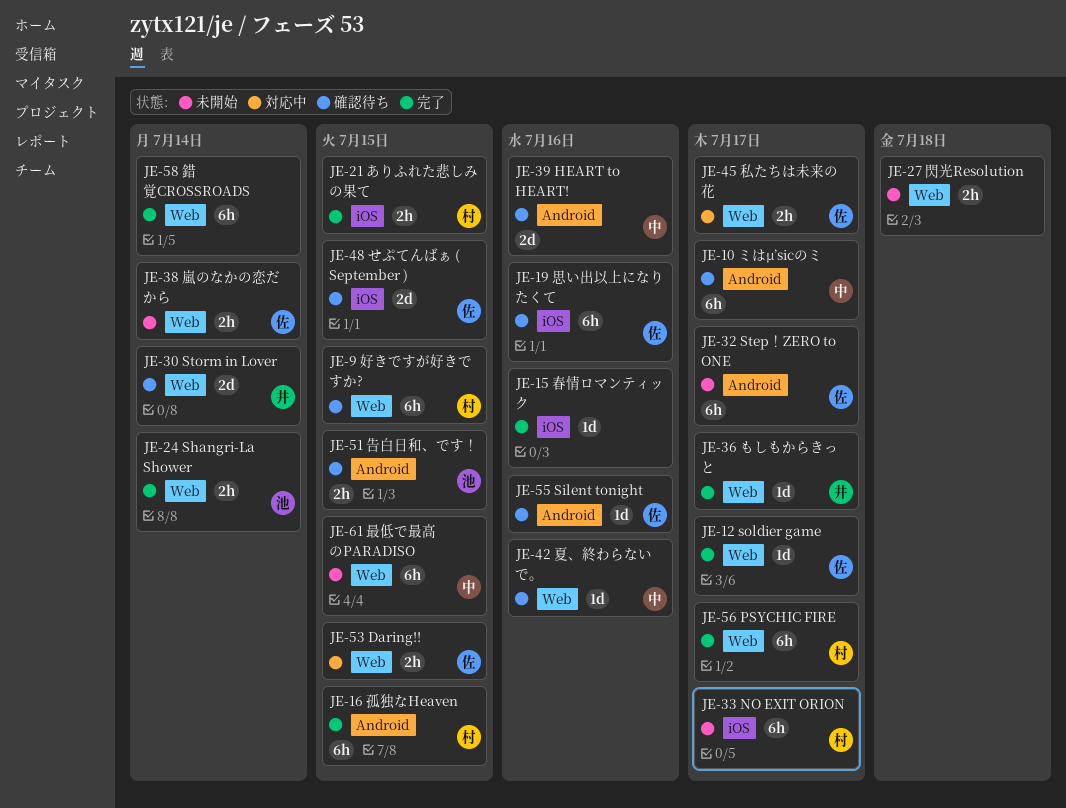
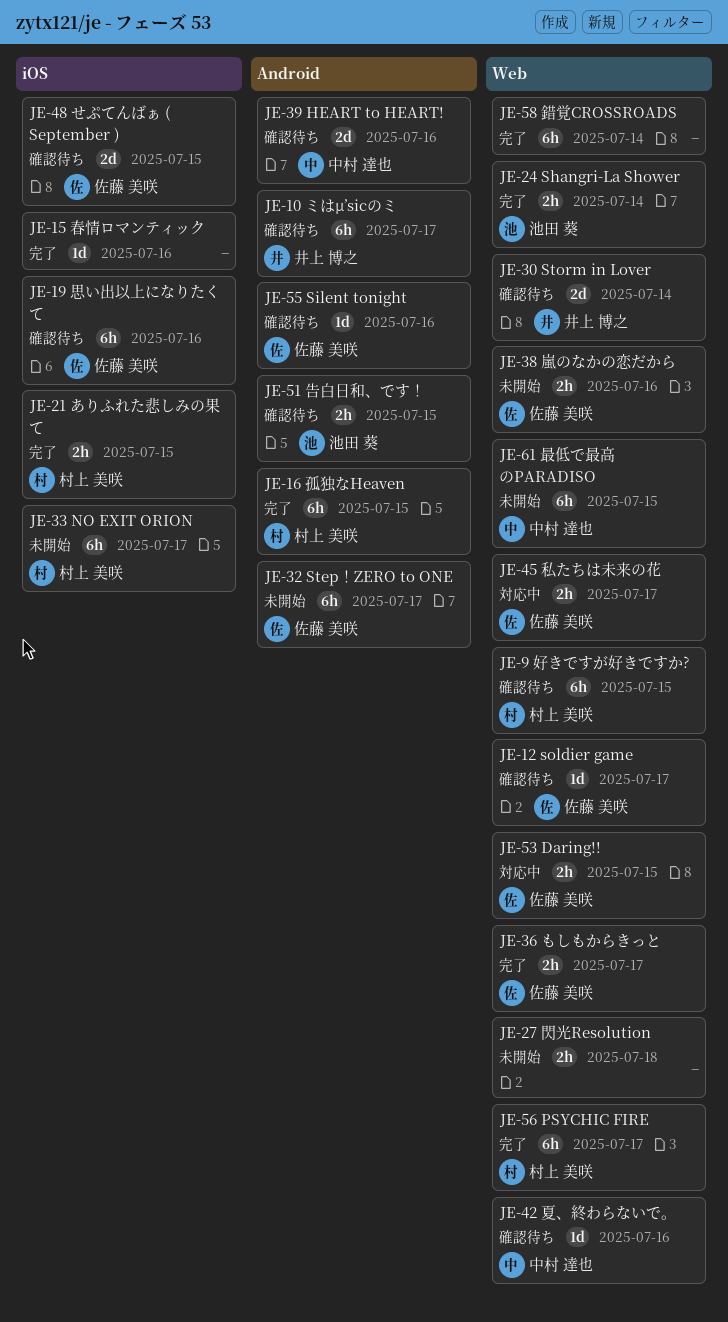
JE-10, owner: 中村 達也 -> 井上 博之
JE-12, status: 完了 -> 確認待ち
JE-36, owner: 井上 博之 -> 佐藤 美咲
JE-36, estimate: 1d -> 2h
JE-38, due: Jul 14 -> Jul 16

